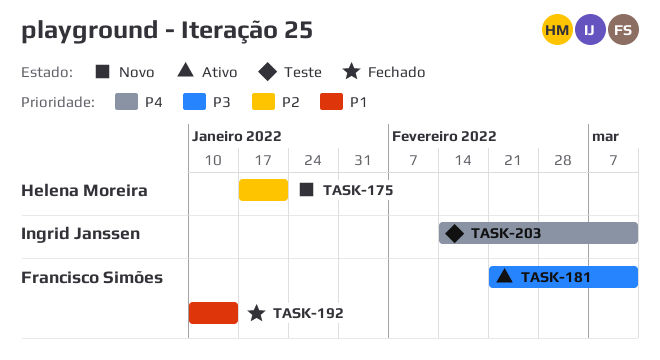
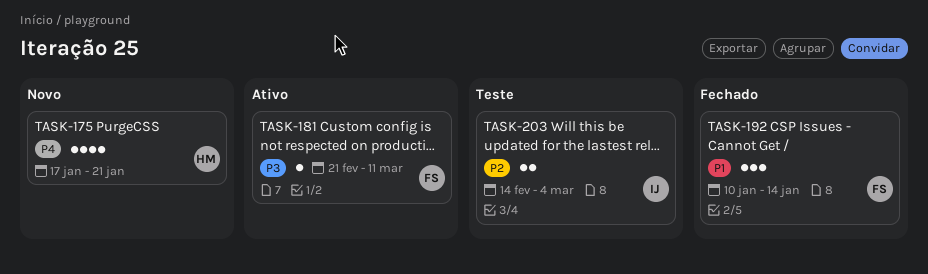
TASK-175, priority: P2 -> P4
TASK-203, priority: P4 -> P2
TASK-203, due: Mar 11 -> Mar 4

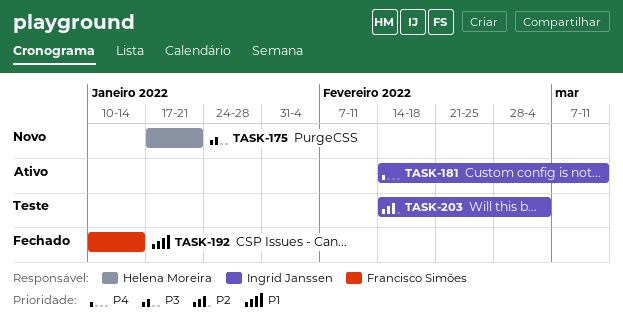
TASK-175, priority: P4 -> P3
TASK-181, owner: Francisco Simões -> Ingrid Janssen
TASK-181, priority: P3 -> P4
TASK-181, start: Feb 21 -> Feb 14

